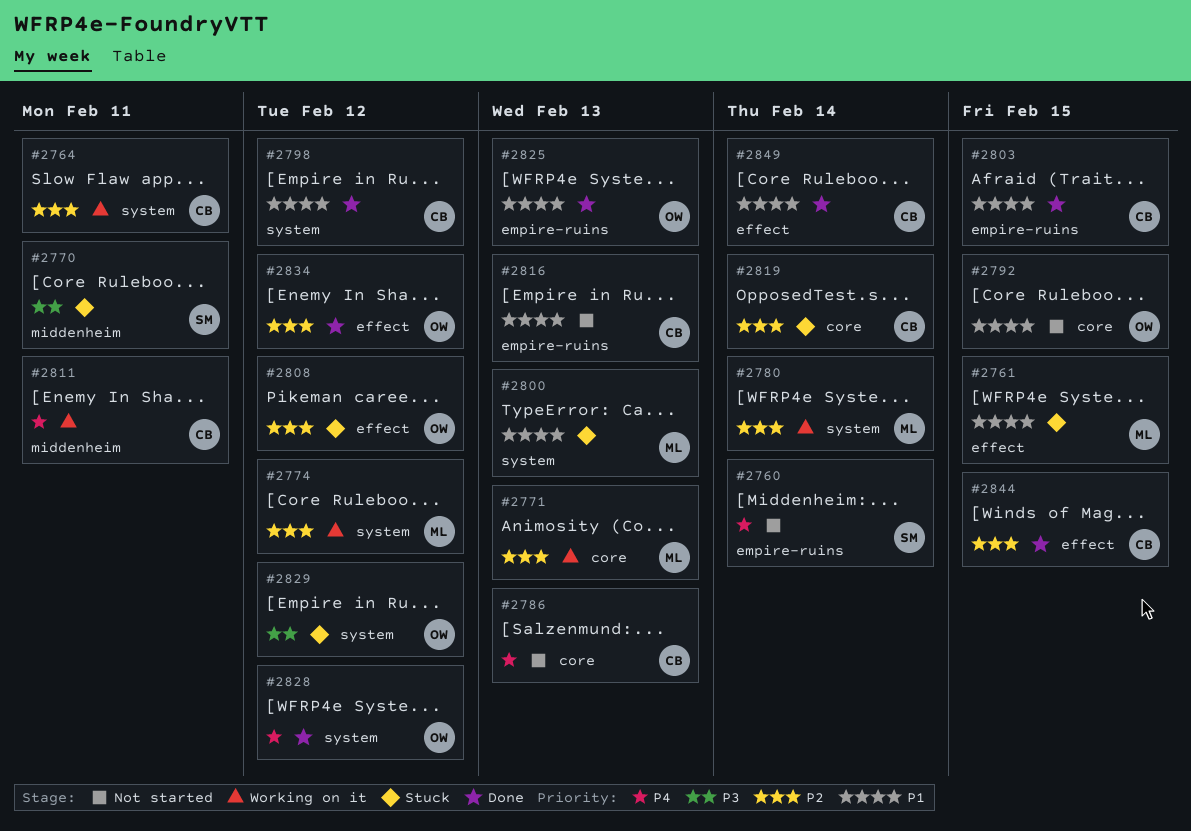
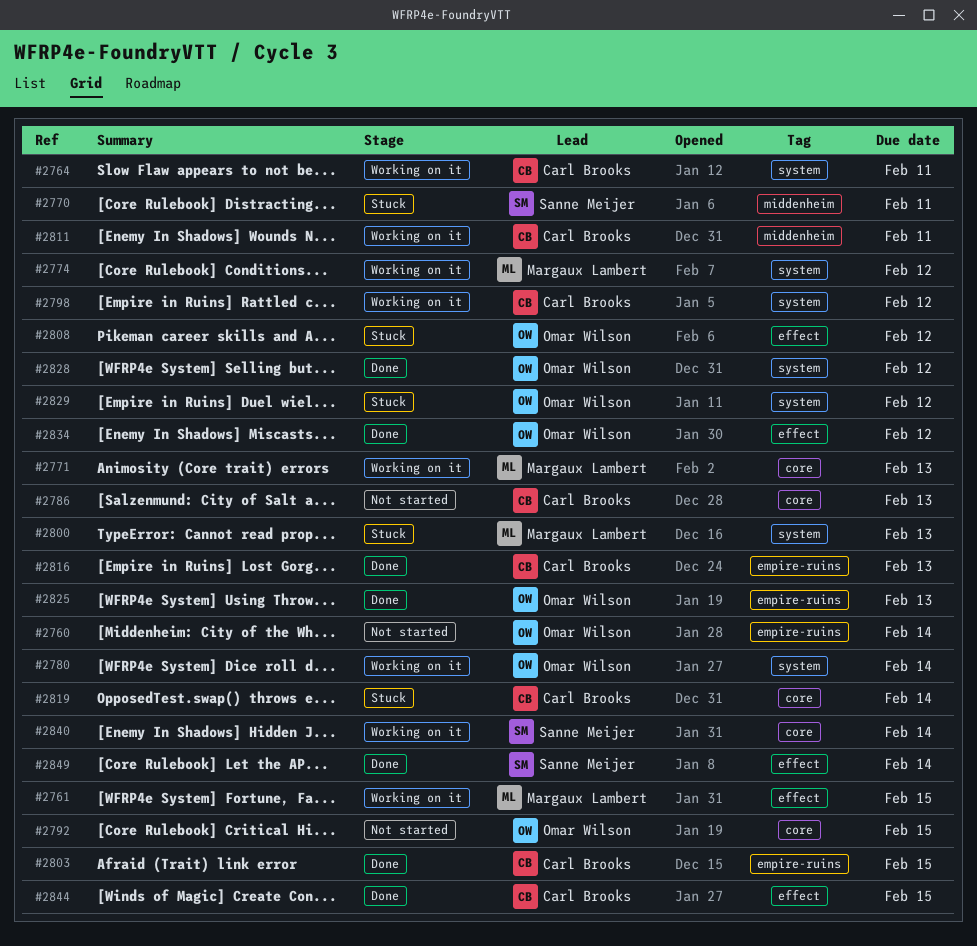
#2760, owner: Sanne Meijer -> Omar Wilson
#2761, status: Stuck -> Working on it
#2780, owner: Margaux Lambert -> Omar Wilson
#2798, status: Done -> Working on it
#2816, status: Not started -> Done
#2840: none -> present
#2849, owner: Carl Brooks -> Sanne Meijer

